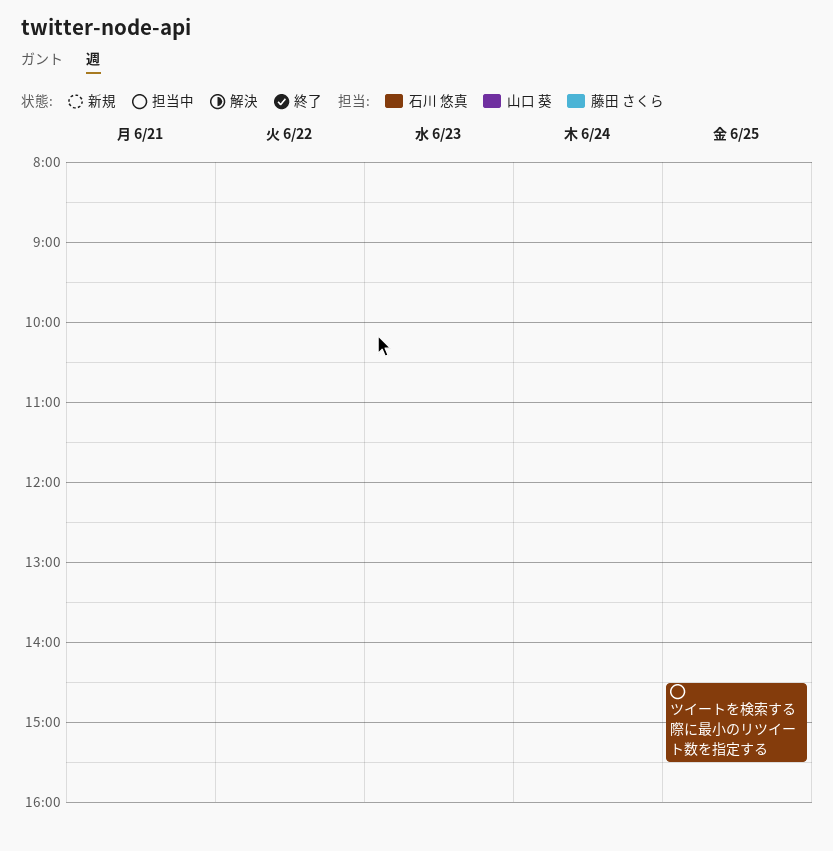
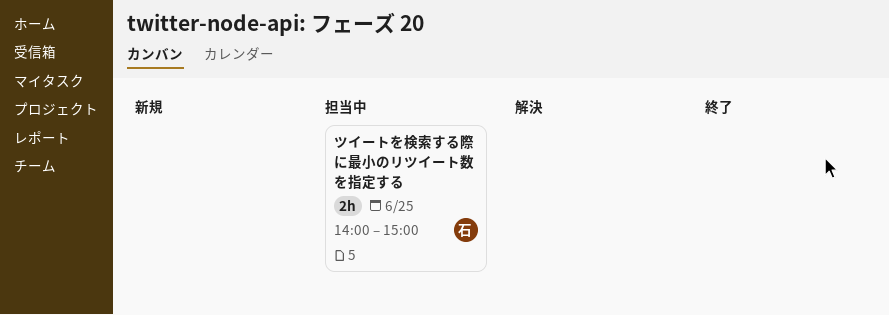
ツイートを検索する際に最小のリツイート数を指定する, begins: 14:30 -> 14:00
ツイートを検索する際に最小のリツイート数を指定する, ends: 15:30 -> 15:00

